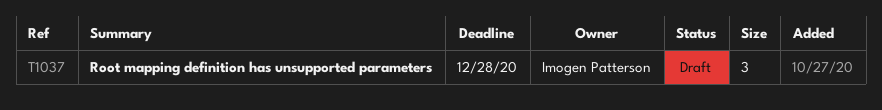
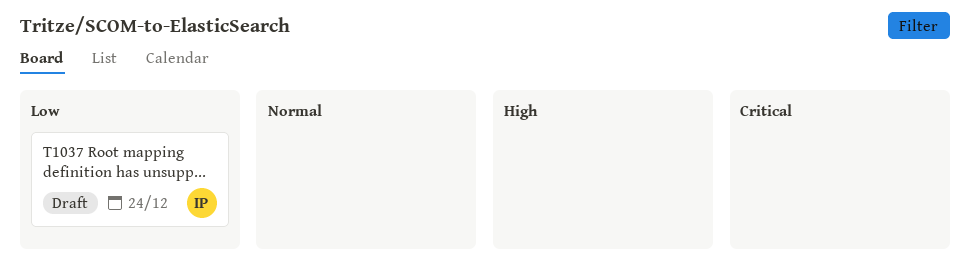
T1037, due: Dec 28 -> Dec 24

